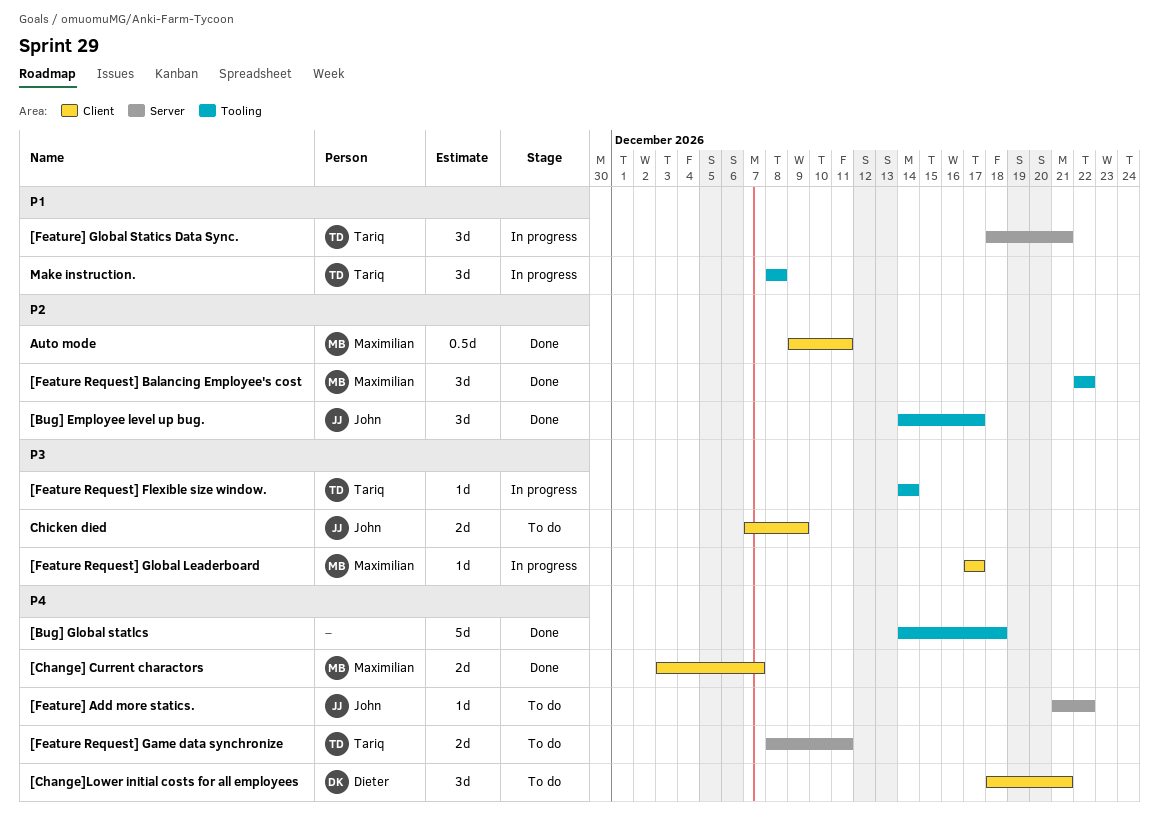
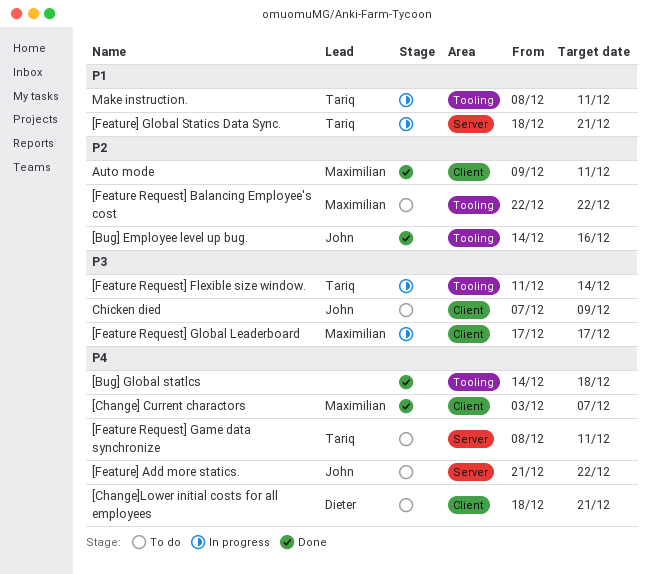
[Bug] Employee level up bug., due: Dec 17 -> Dec 16
[Feature Request] Balancing Employee's cost, status: Done -> To do
[Feature Request] Flexible size window., start: Dec 14 -> Dec 11
Make instruction., due: Dec 8 -> Dec 11

